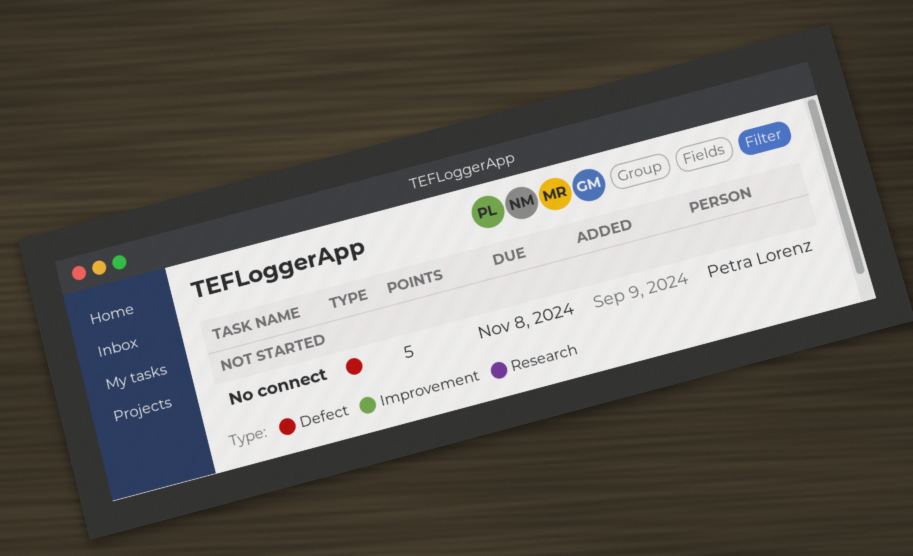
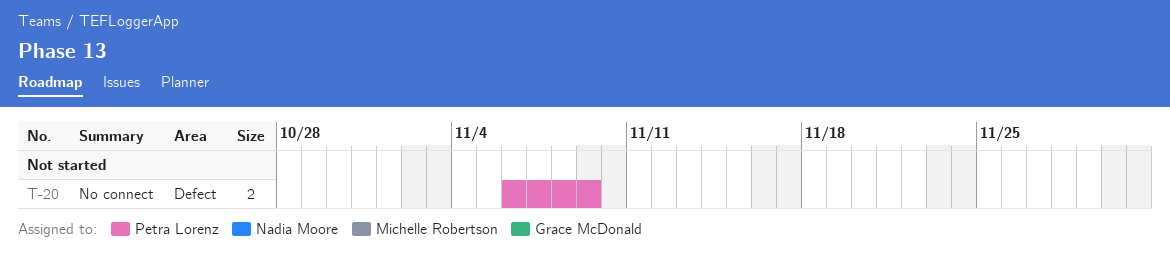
No connect, estimate: 5 -> 2
No connect, due: Nov 8 -> Nov 9

